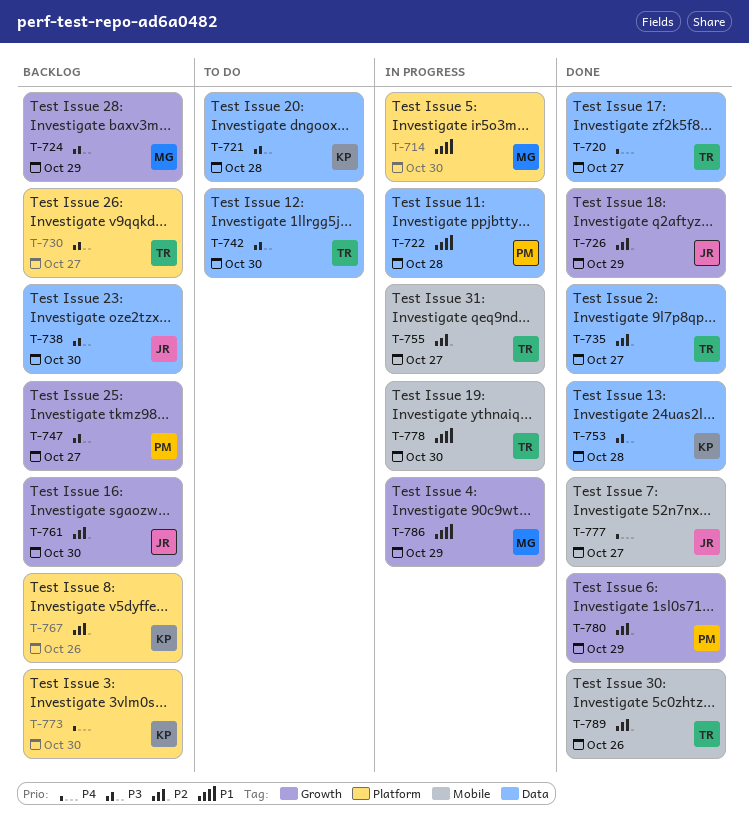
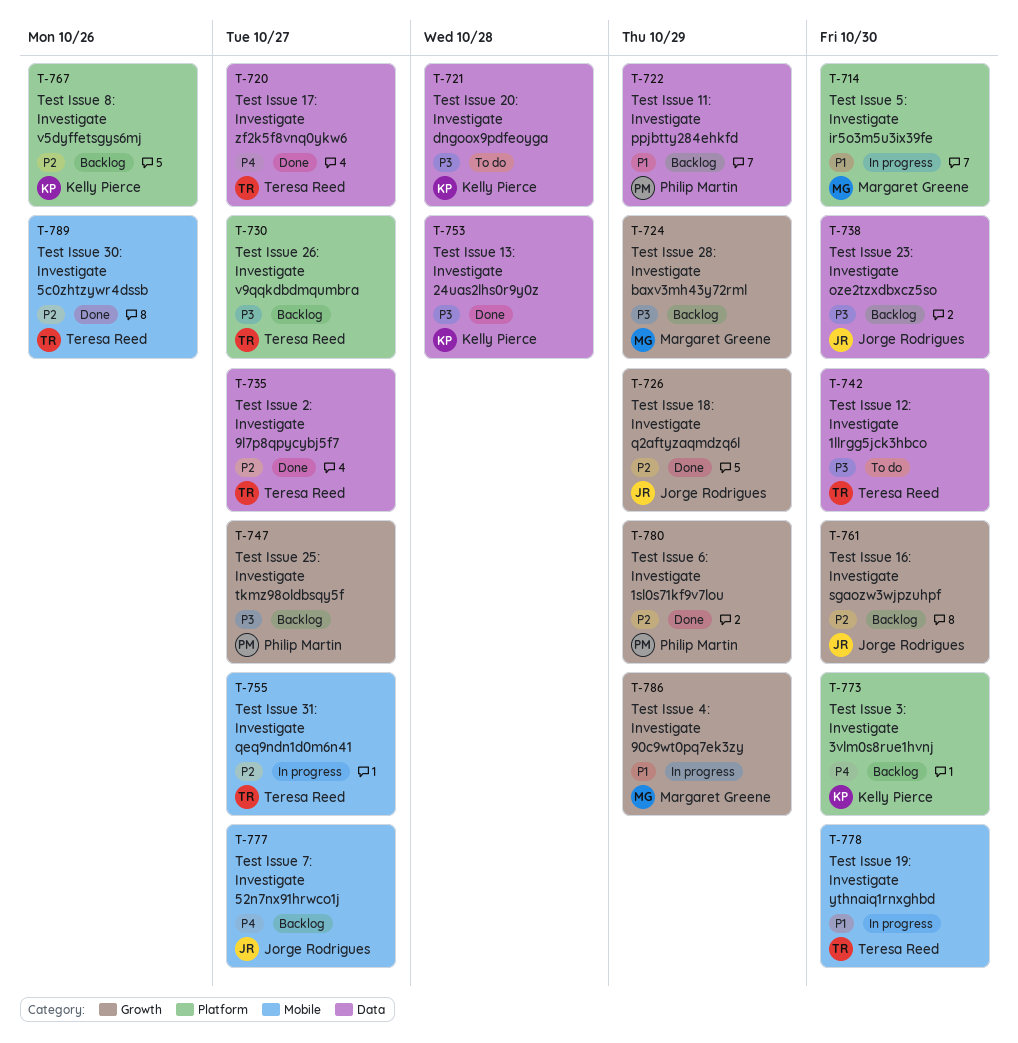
T-722, status: In progress -> Backlog
T-722, due: Oct 28 -> Oct 29
T-777, status: Done -> Backlog

